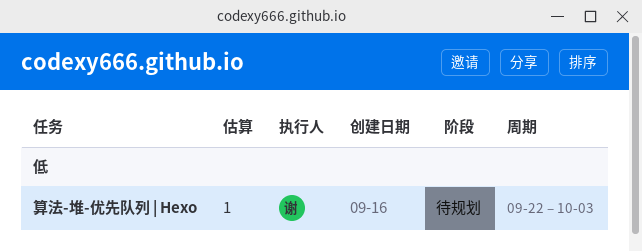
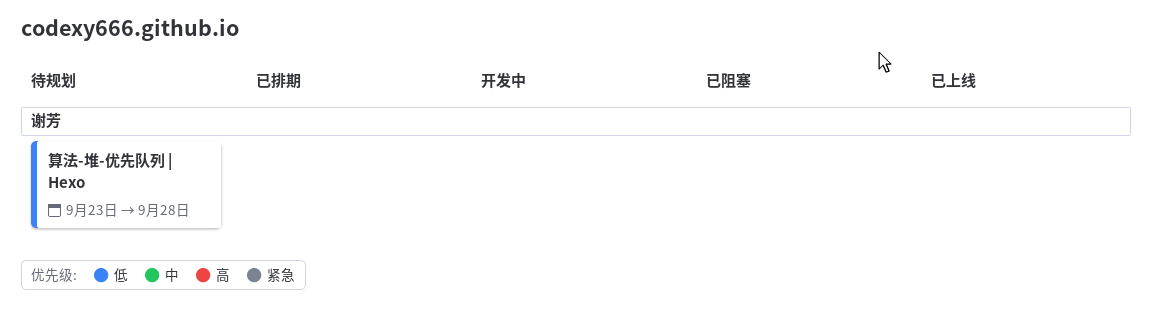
算法-堆-优先队列 | Hexo, start: Sep 22 -> Sep 23
算法-堆-优先队列 | Hexo, due: Oct 3 -> Sep 28

